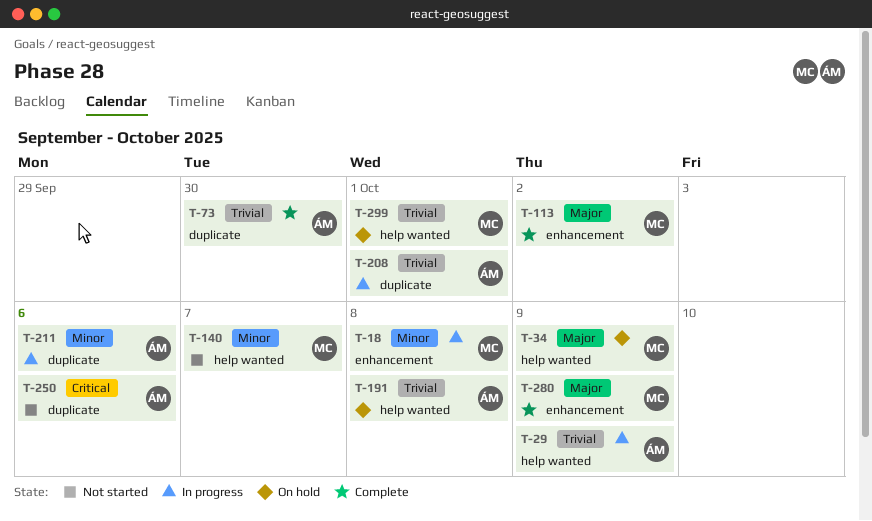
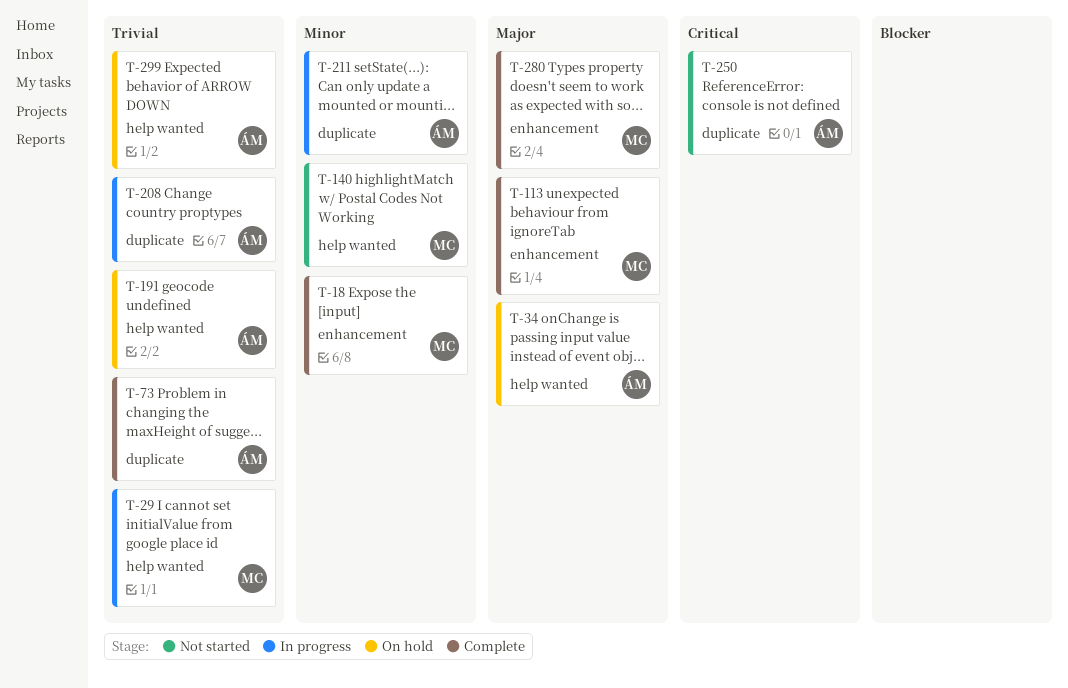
T-18, status: In progress -> Complete
T-29, owner: ÁM -> MC
T-34, owner: MC -> ÁM
T-299, owner: MC -> ÁM

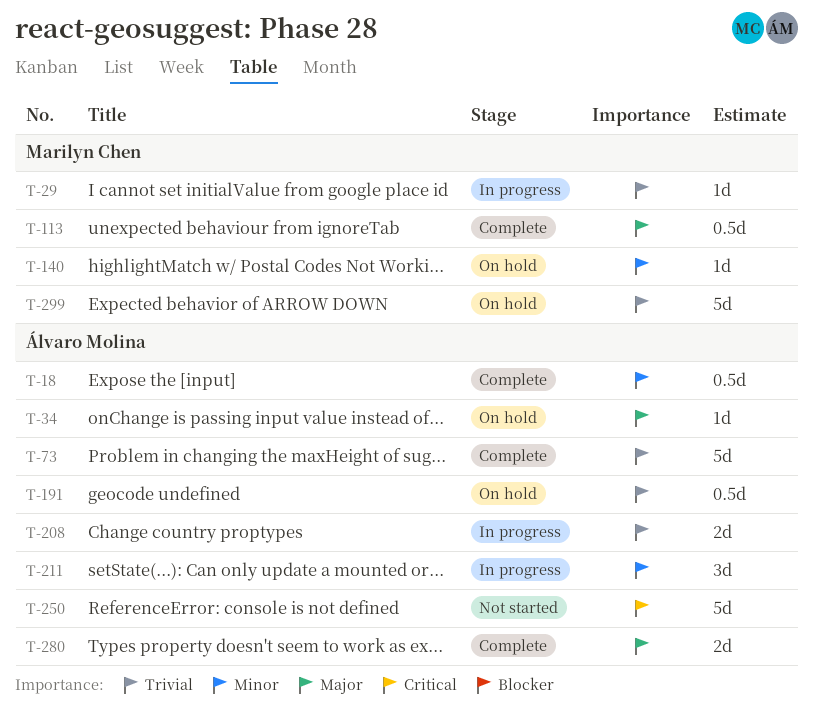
T-18, owner: Marilyn Chen -> Álvaro Molina
T-140, status: Not started -> On hold
T-280, owner: Marilyn Chen -> Álvaro Molina
T-299, owner: Álvaro Molina -> Marilyn Chen

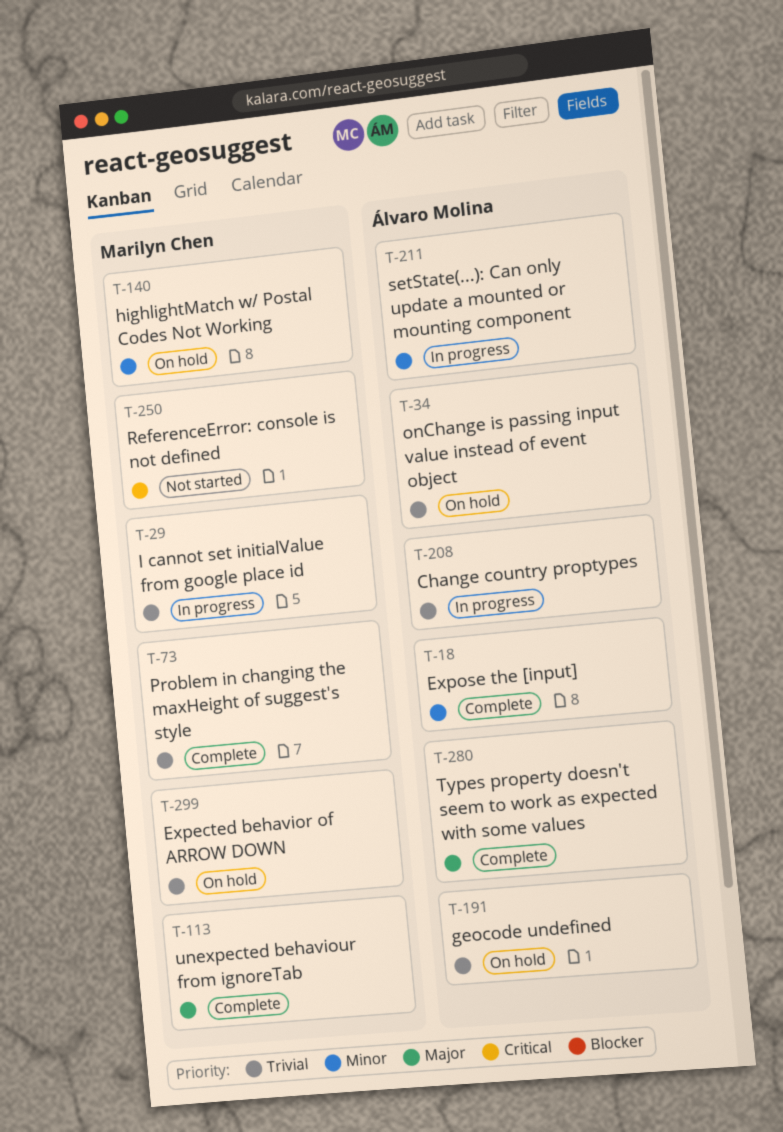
T-34, priority: Major -> Trivial
T-73, owner: Álvaro Molina -> Marilyn Chen
T-250, owner: Álvaro Molina -> Marilyn Chen

